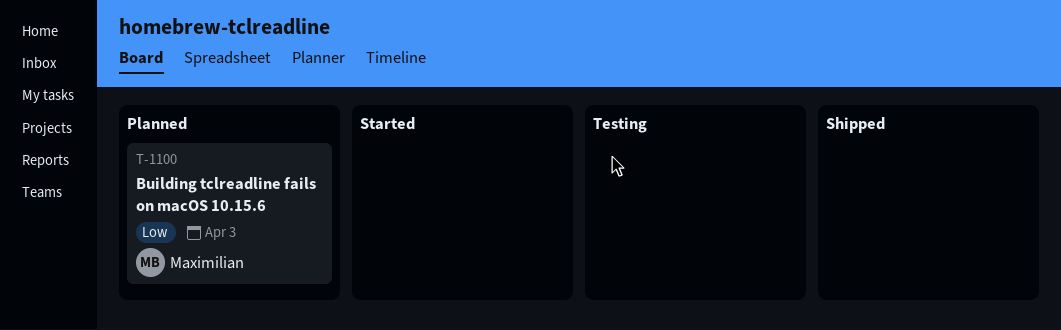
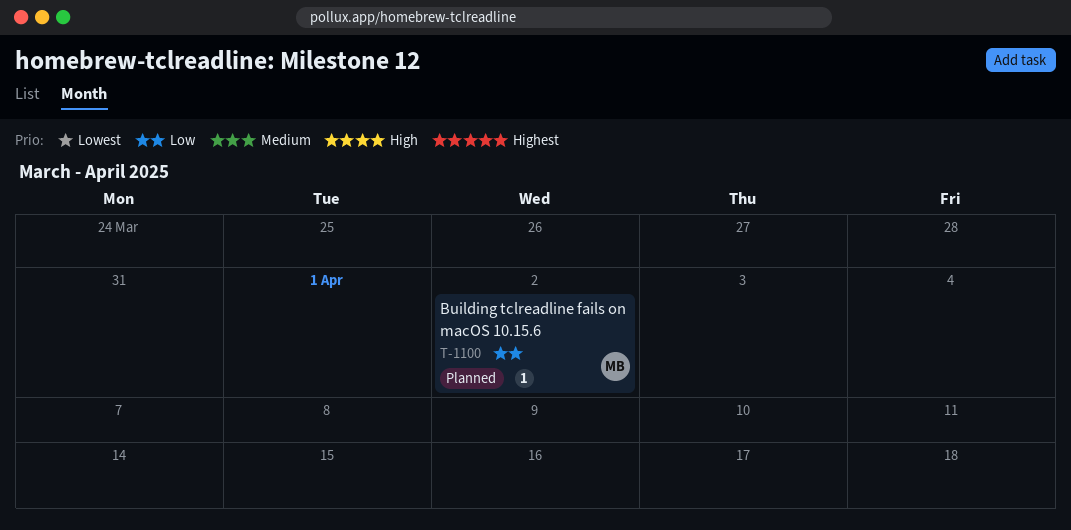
T-1100, due: Apr 3 -> Apr 2

